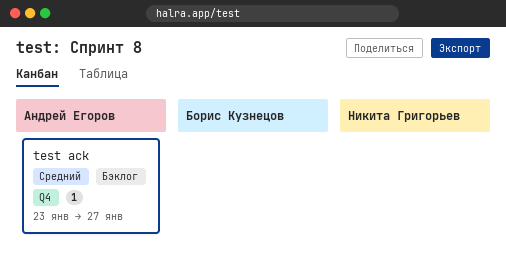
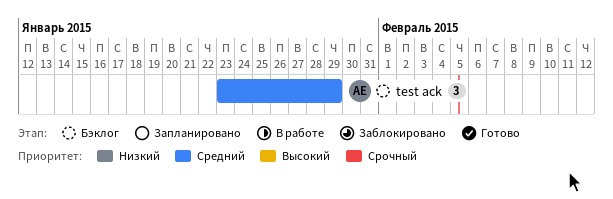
test ack, estimate: 1 -> 3
test ack, due: Jan 27 -> Jan 29

